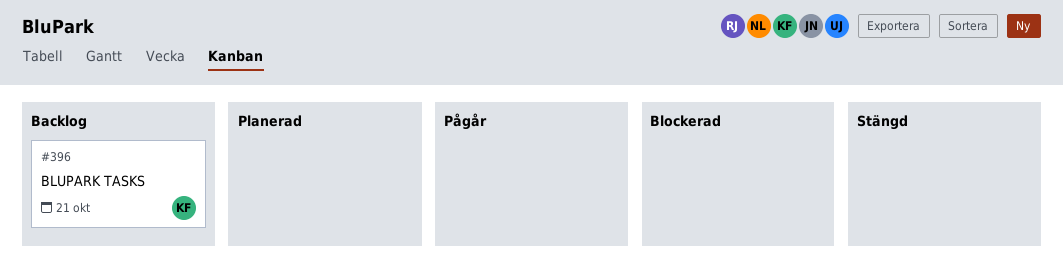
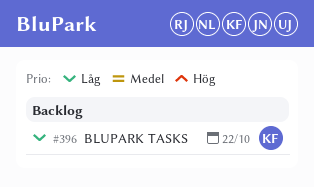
#396, due: Oct 21 -> Oct 22

